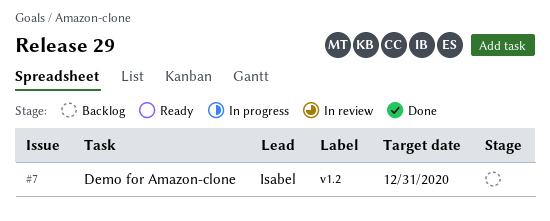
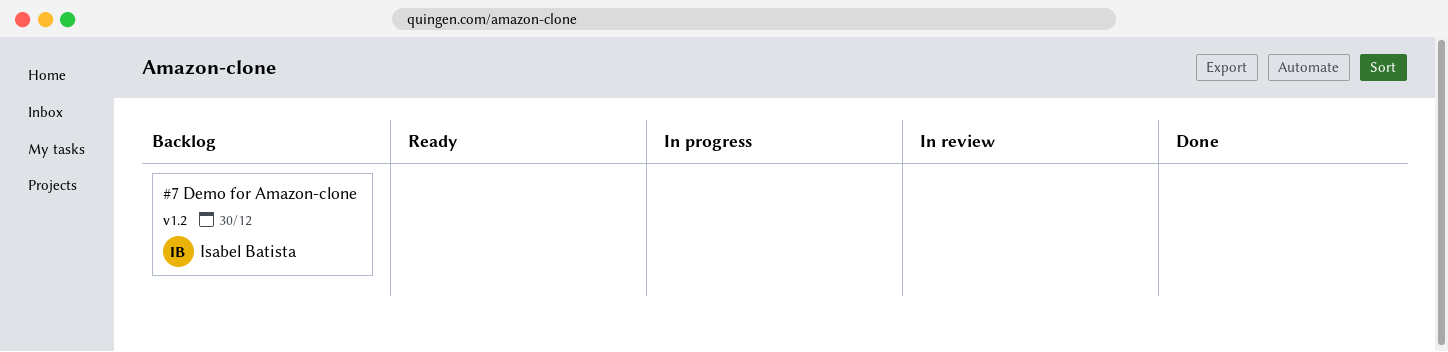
#7, due: Dec 31 -> Dec 30

